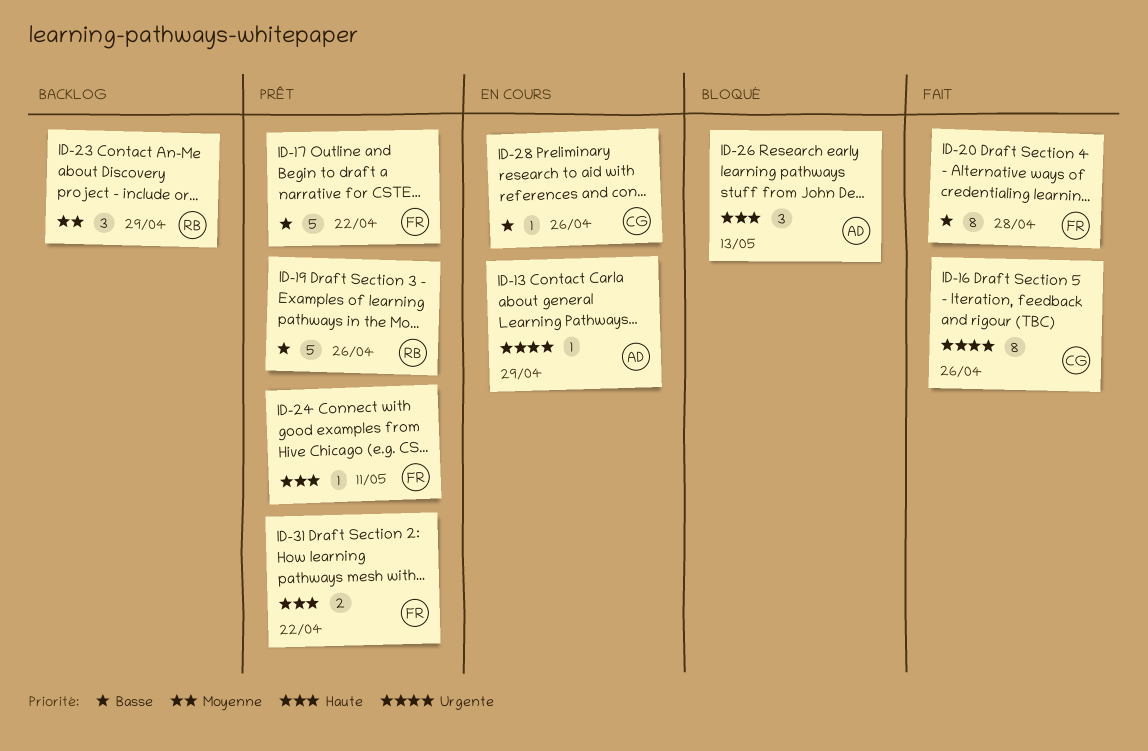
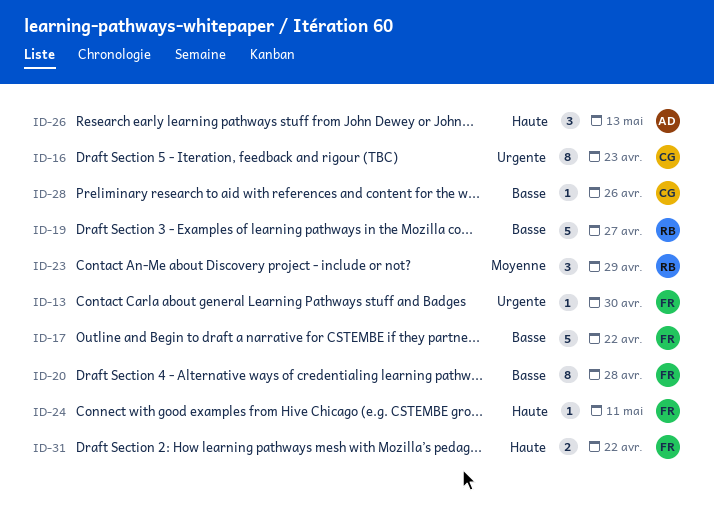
ID-13, owner: AD -> FR
ID-13, due: Apr 29 -> Apr 30
ID-16, due: Apr 26 -> Apr 23
ID-19, due: Apr 26 -> Apr 27

